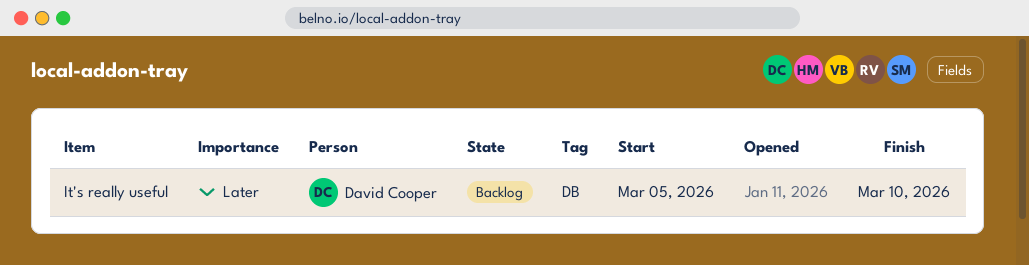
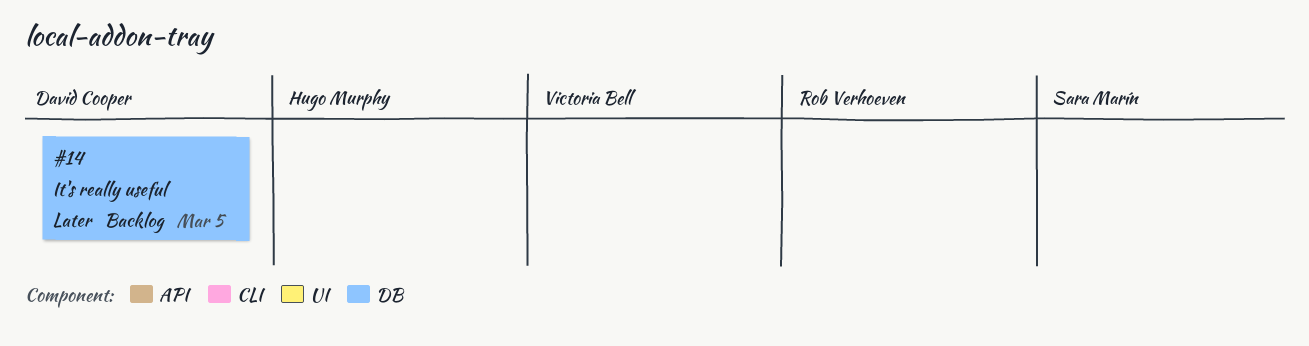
It's really useful, due: Mar 10 -> Mar 5

